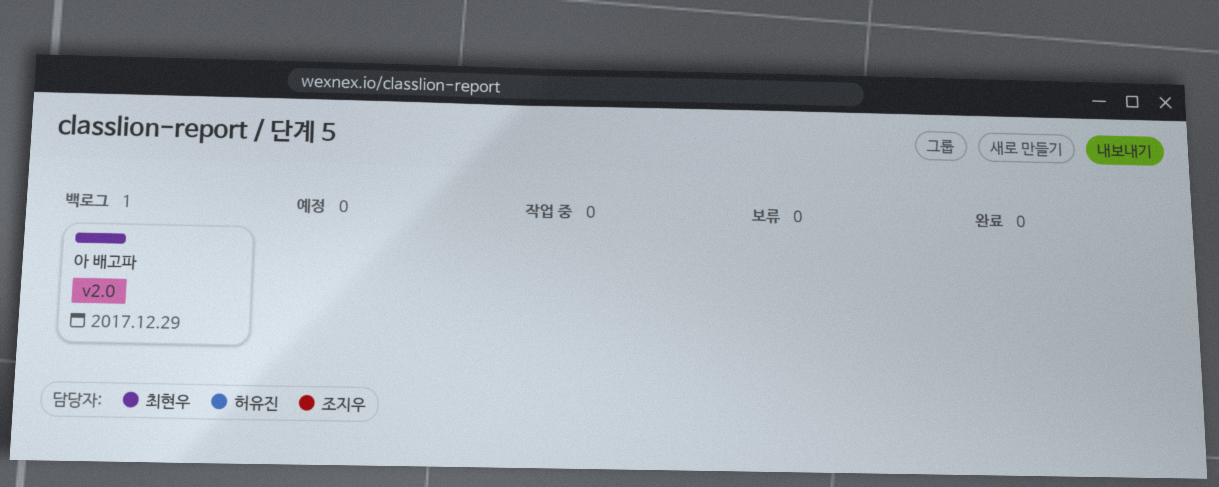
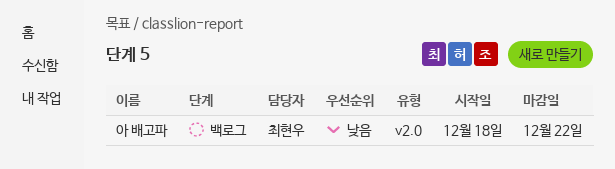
아 배고파, due: Dec 29 -> Dec 22

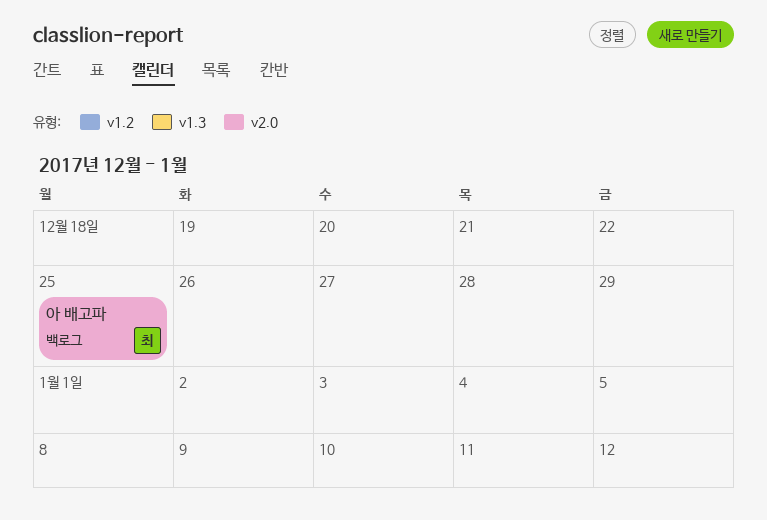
아 배고파, due: Dec 22 -> Dec 25

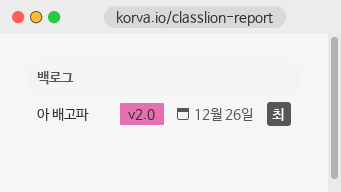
아 배고파, due: Dec 25 -> Dec 26

